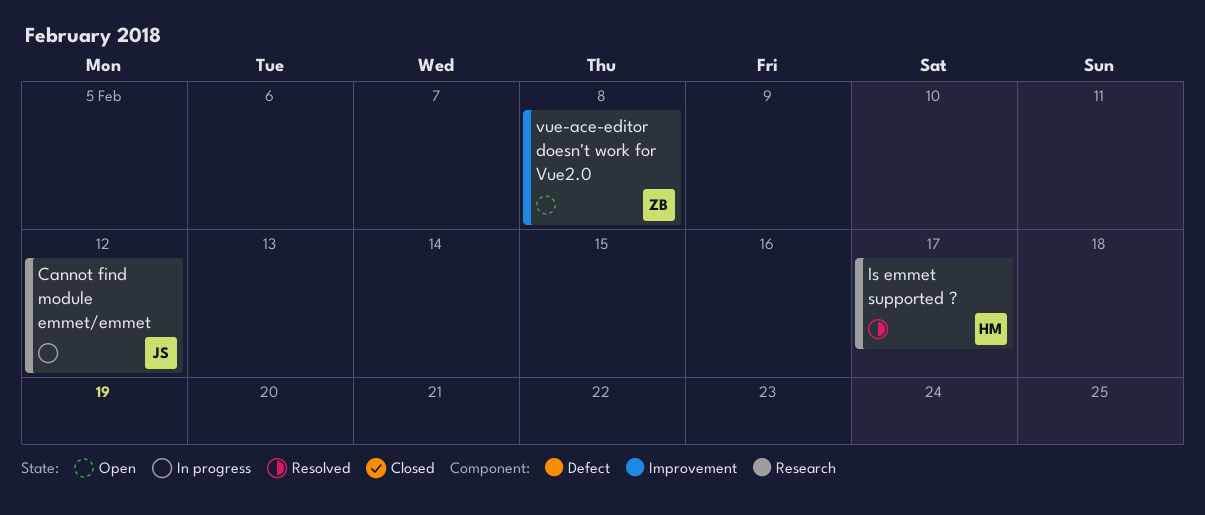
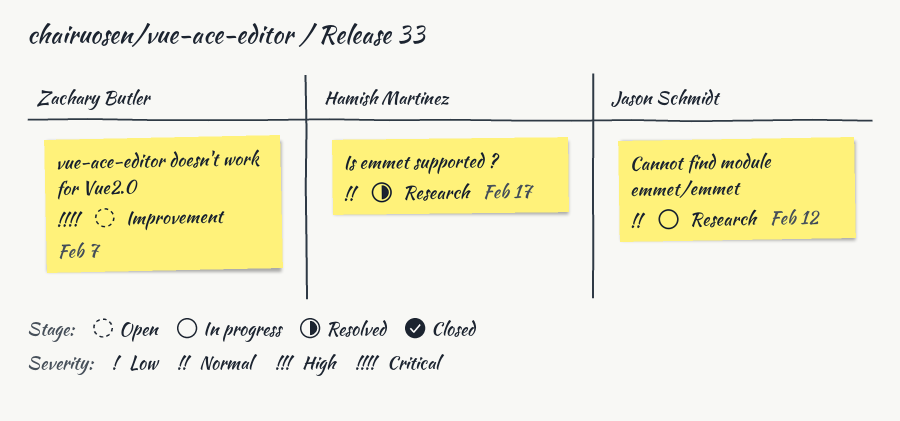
vue-ace-editor doesn't work for Vue2.0, due: Feb 8 -> Feb 7

